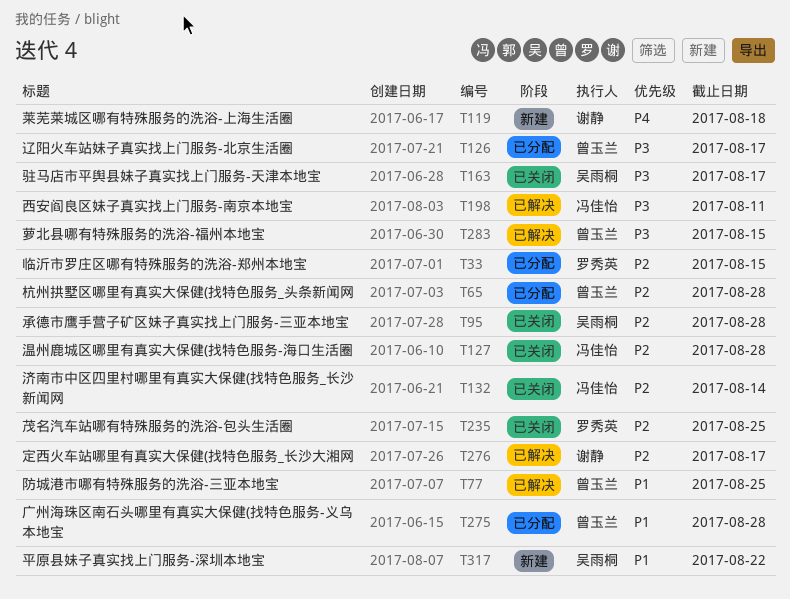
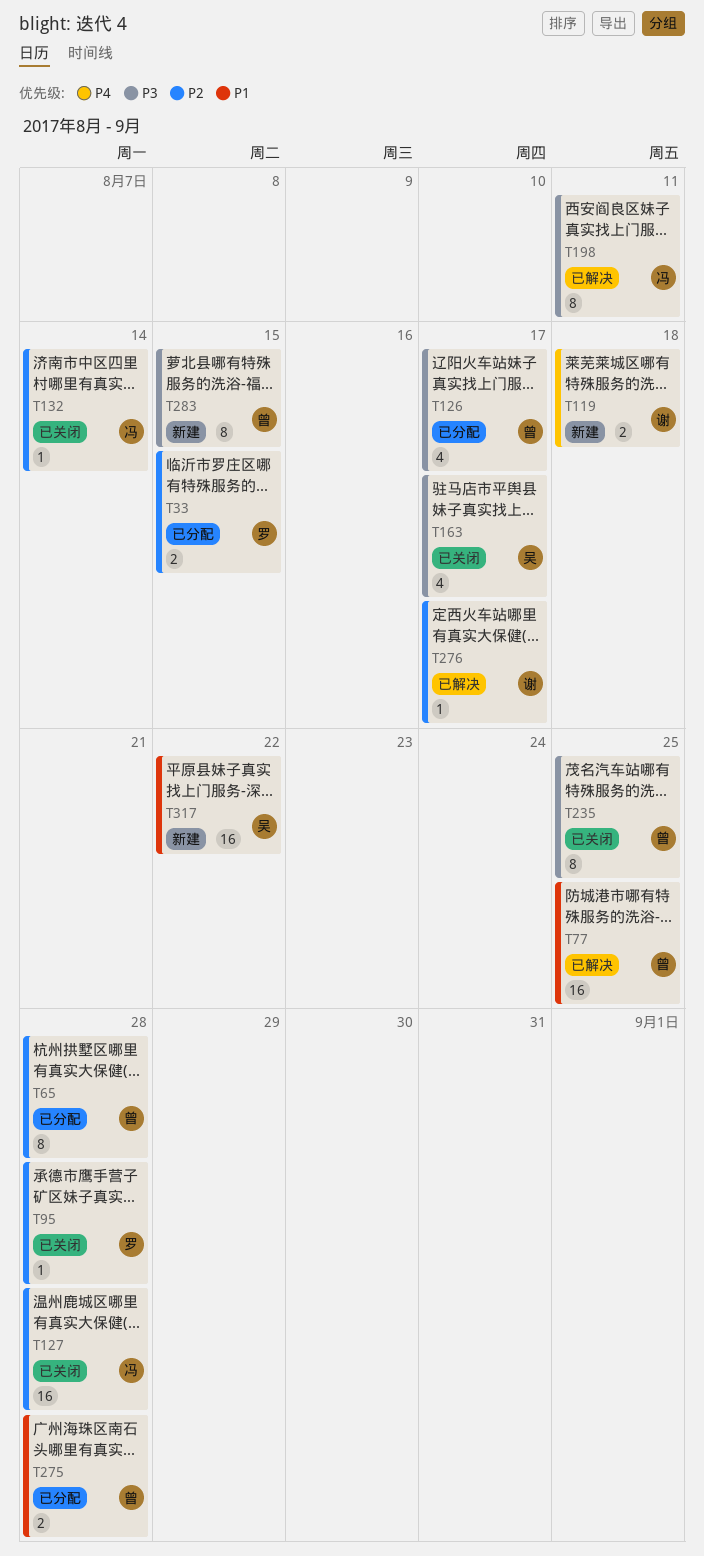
T95, owner: 吴雨桐 -> 罗秀英
T235, owner: 罗秀英 -> 曾玉兰
T235, priority: P2 -> P3
T283, status: 已解决 -> 新建

